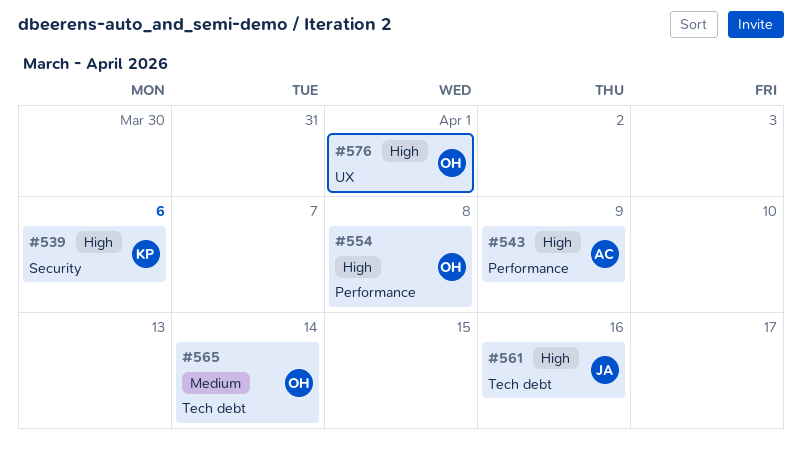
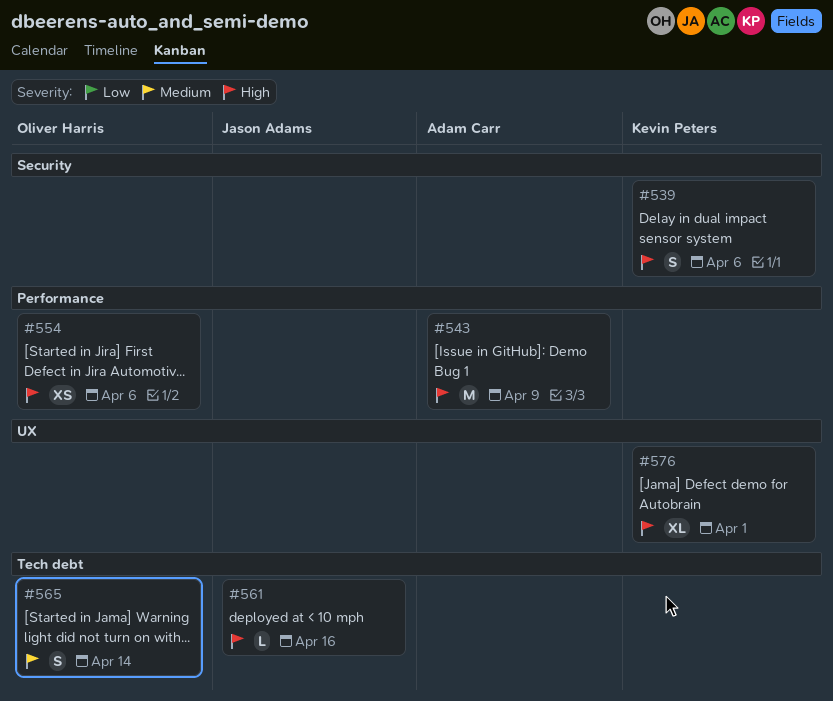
#554, due: Apr 8 -> Apr 6
#576, owner: Oliver Harris -> Kevin Peters

